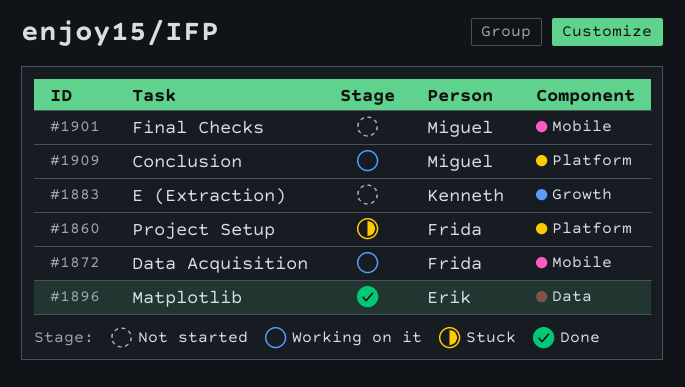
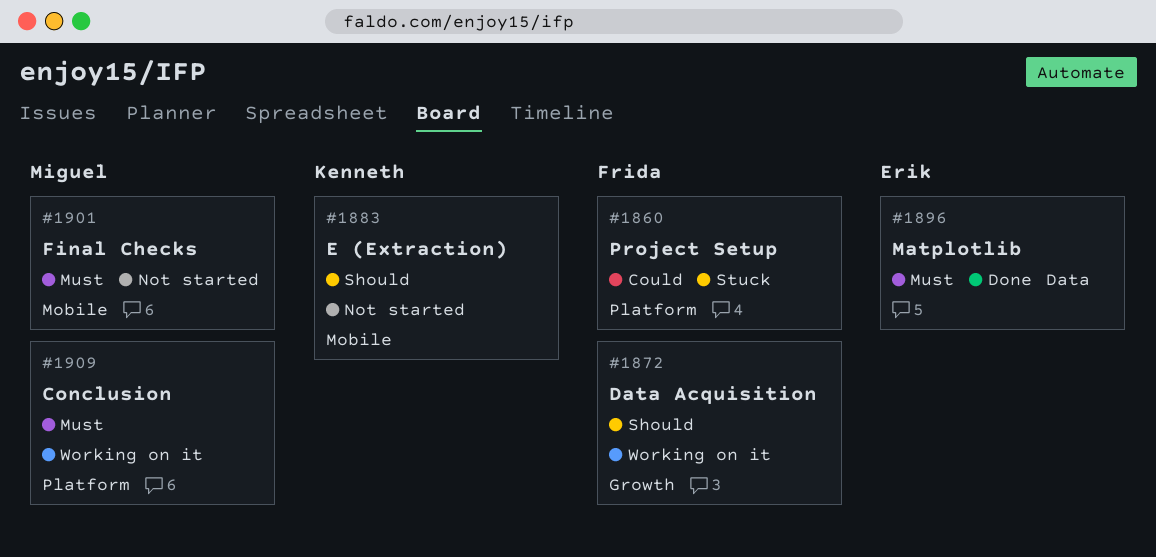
#1872, label: Mobile -> Growth
#1883, label: Growth -> Mobile

